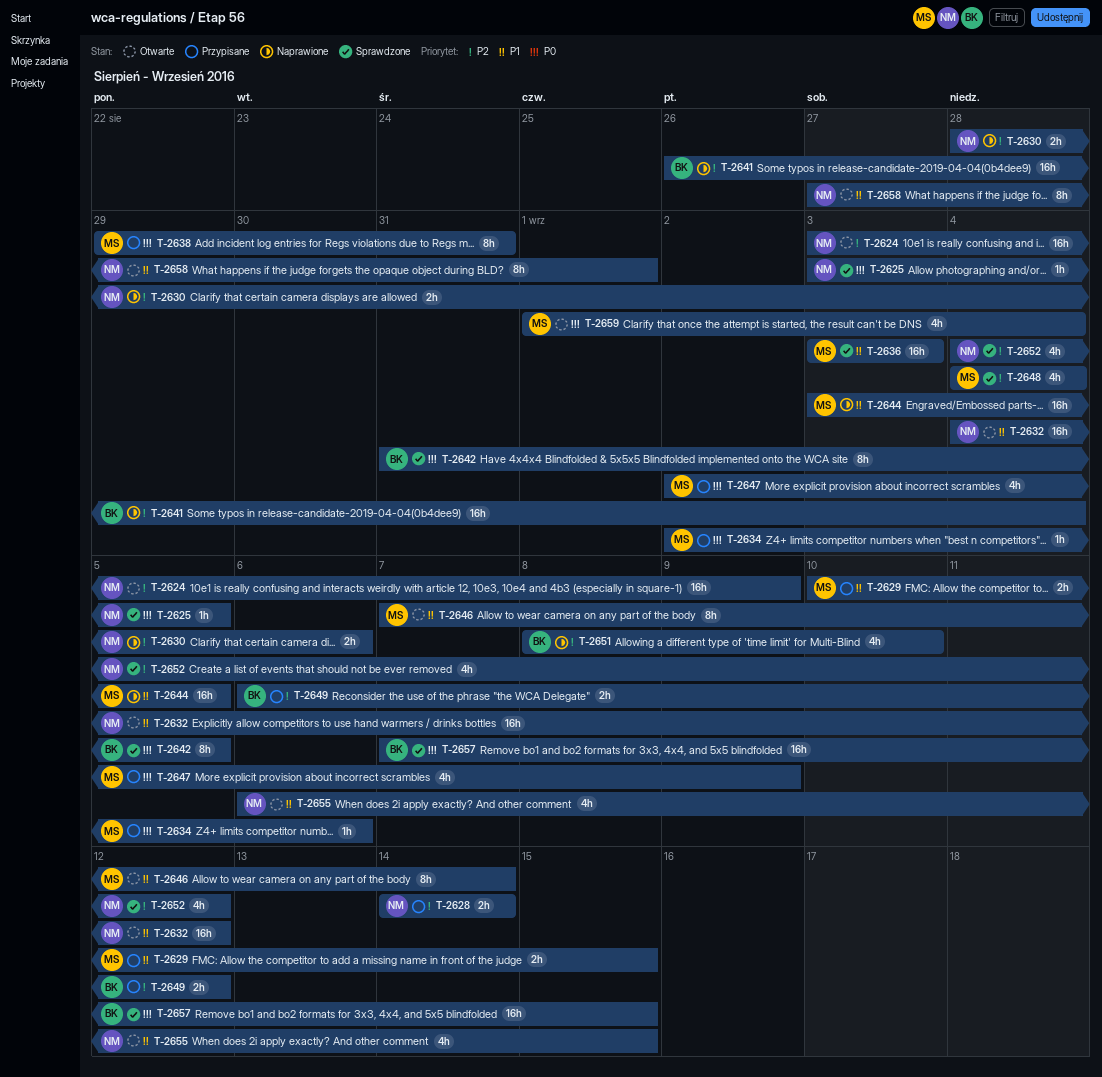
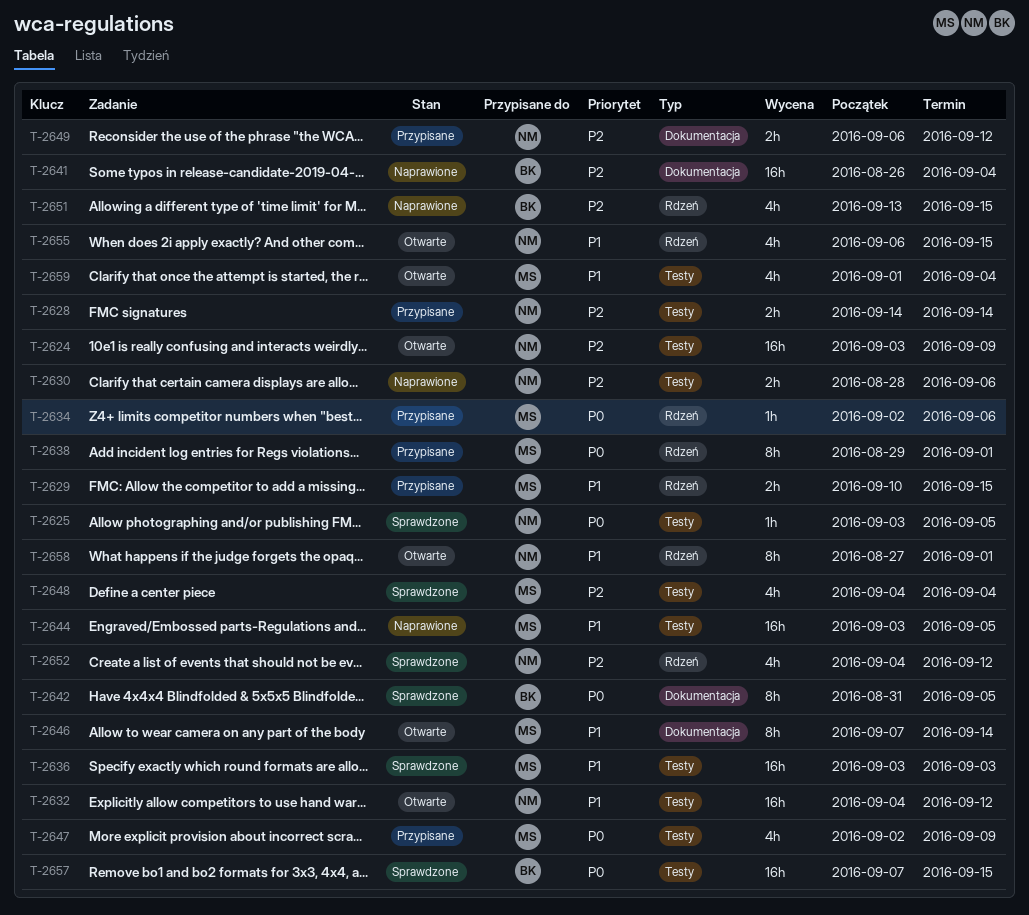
T-2638, due: Aug 31 -> Sep 1
T-2649, owner: BK -> NM
T-2651, start: Sep 8 -> Sep 13
T-2651, due: Sep 10 -> Sep 15
T-2659, priority: P0 -> P1

